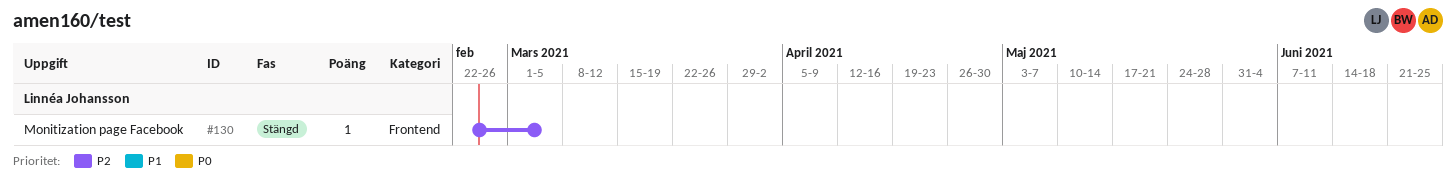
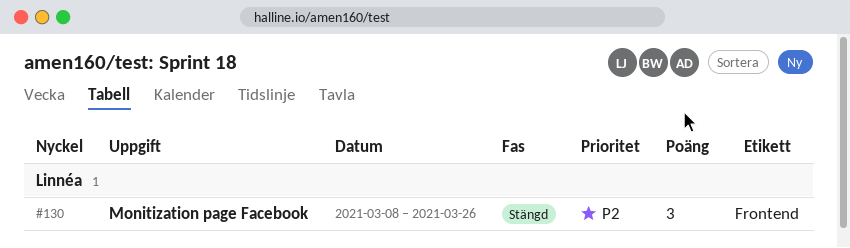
#130, estimate: 1 -> 3
#130, start: Feb 22 -> Mar 8
#130, due: Mar 5 -> Mar 26

